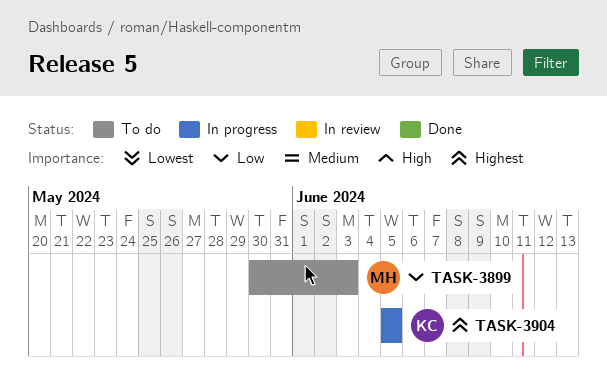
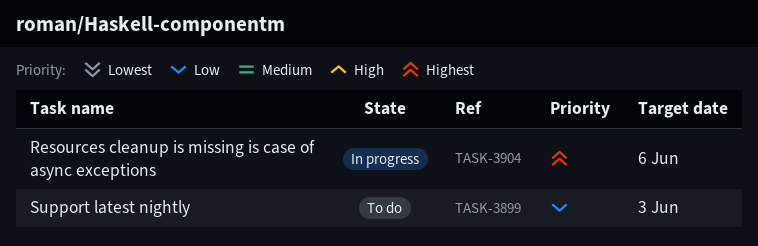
TASK-3904, due: Jun 5 -> Jun 6

